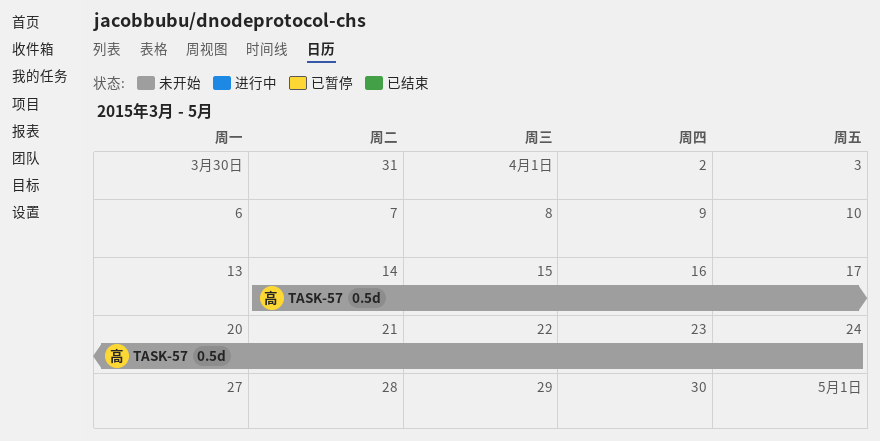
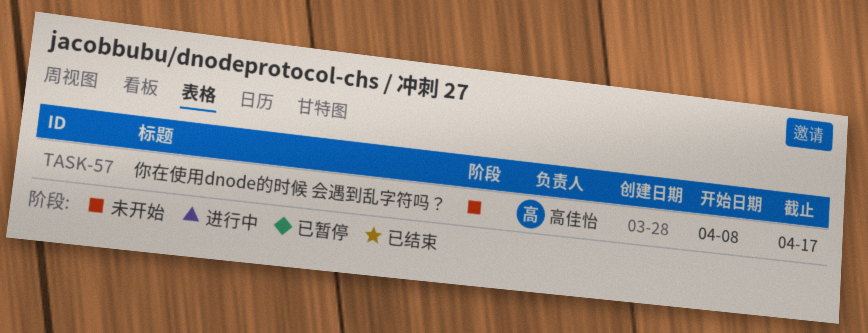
TASK-57, start: Apr 14 -> Apr 8
TASK-57, due: Apr 24 -> Apr 17

